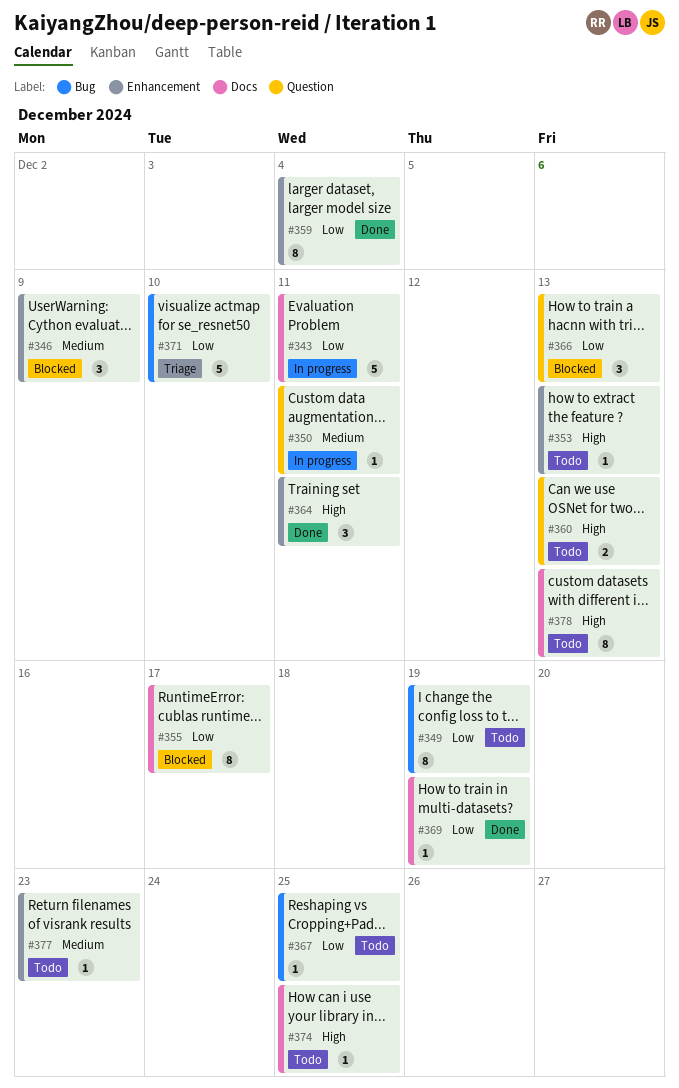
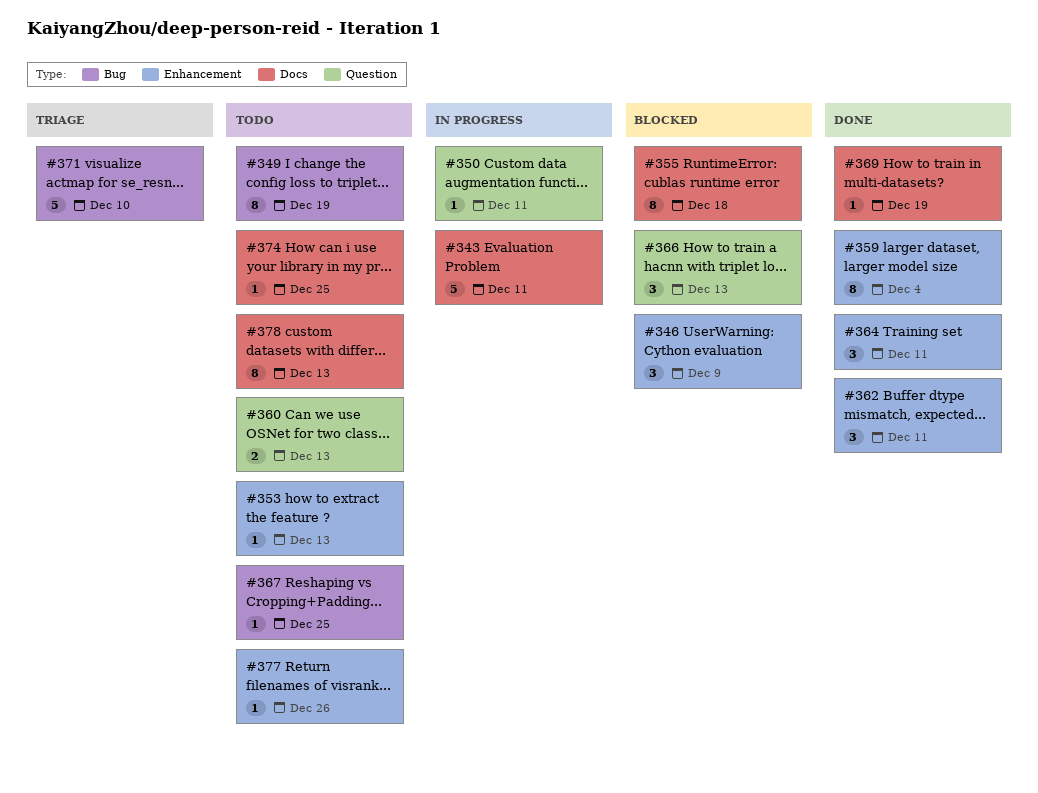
#355, due: Dec 17 -> Dec 18
#362: none -> present
#377, due: Dec 23 -> Dec 26

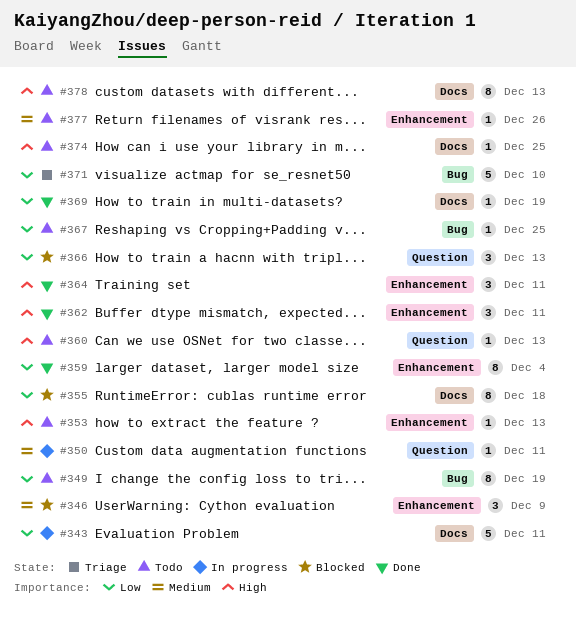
#360, estimate: 2 -> 1

